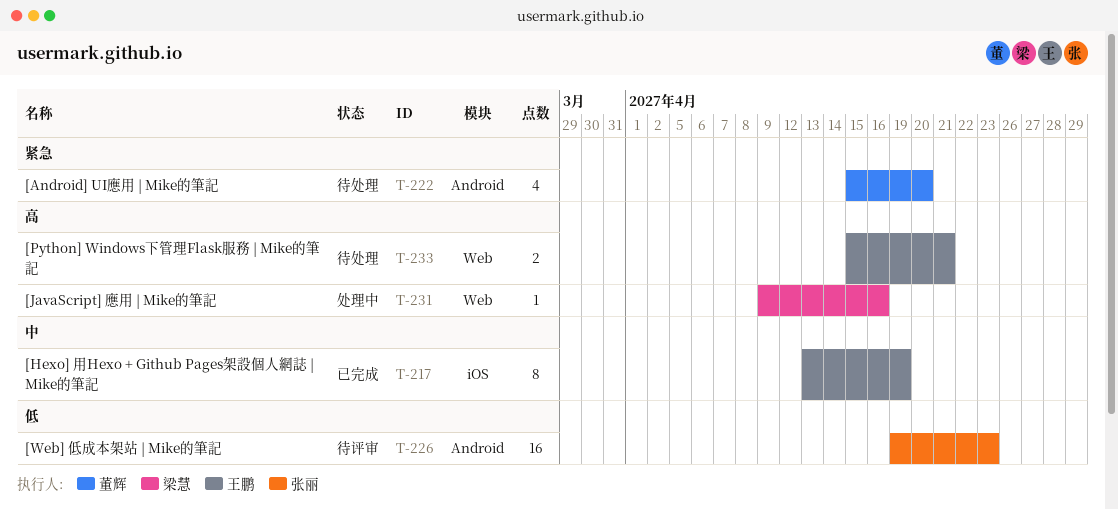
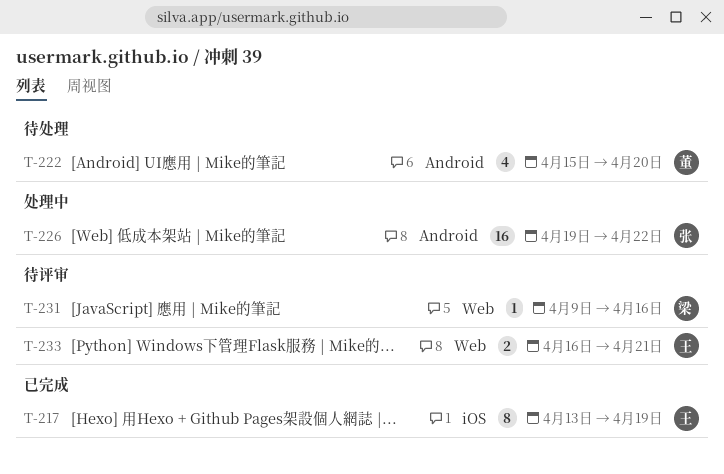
T-226, status: 待评审 -> 处理中
T-226, due: Apr 23 -> Apr 22
T-231, status: 处理中 -> 待评审
T-233, status: 待处理 -> 待评审
T-233, start: Apr 15 -> Apr 16

